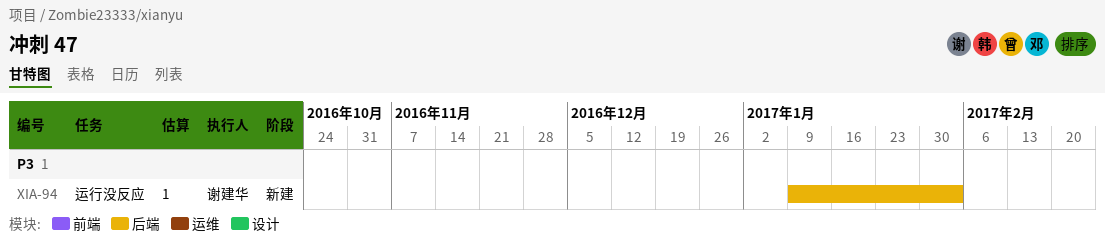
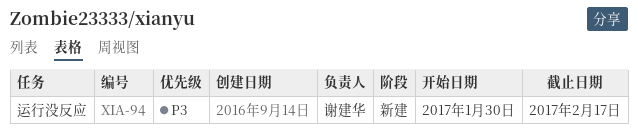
XIA-94, start: Jan 9 -> Jan 30
XIA-94, due: Feb 3 -> Feb 17

